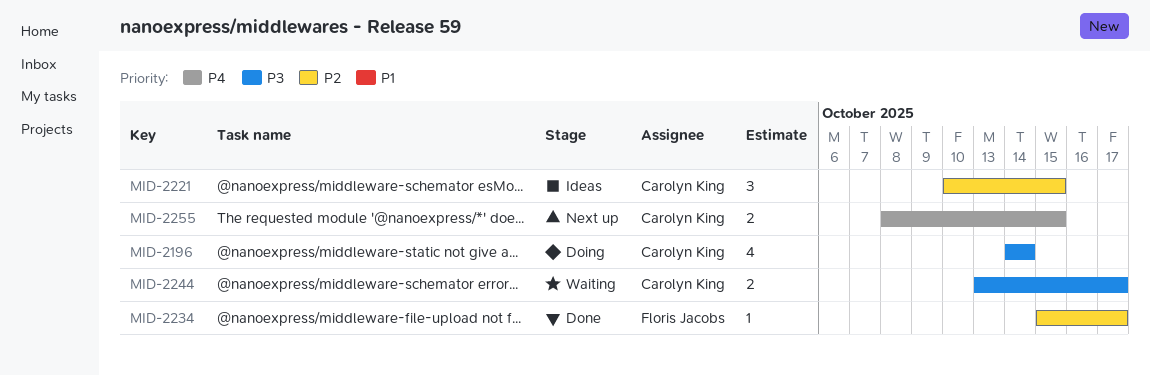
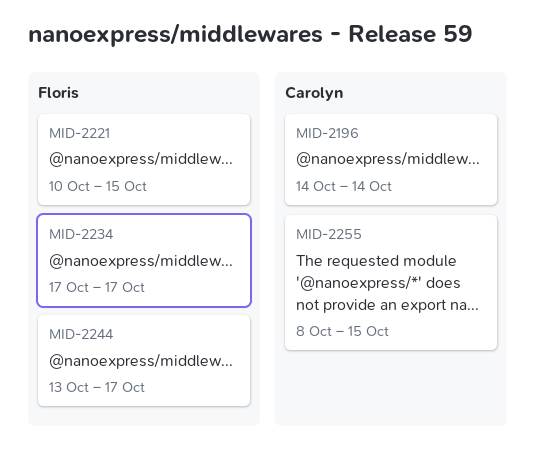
MID-2221, owner: Carolyn King -> Floris Jacobs
MID-2234, start: Oct 15 -> Oct 17
MID-2244, owner: Carolyn King -> Floris Jacobs

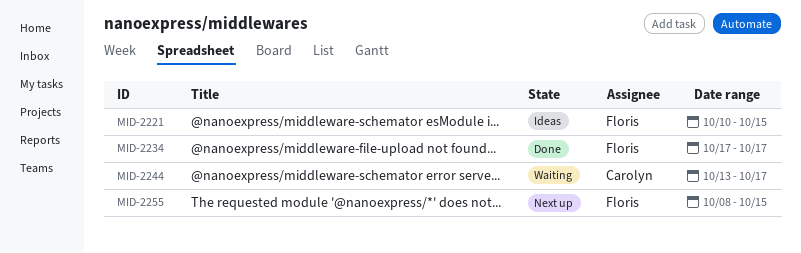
MID-2196: present -> none
MID-2244, owner: Floris -> Carolyn
MID-2255, owner: Carolyn -> Floris

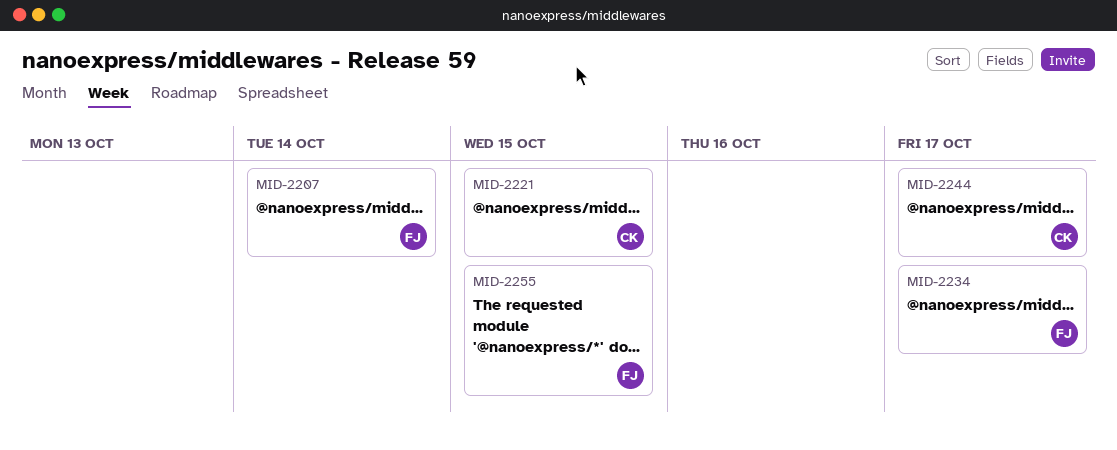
MID-2207: none -> present
MID-2221, owner: Floris -> Carolyn

